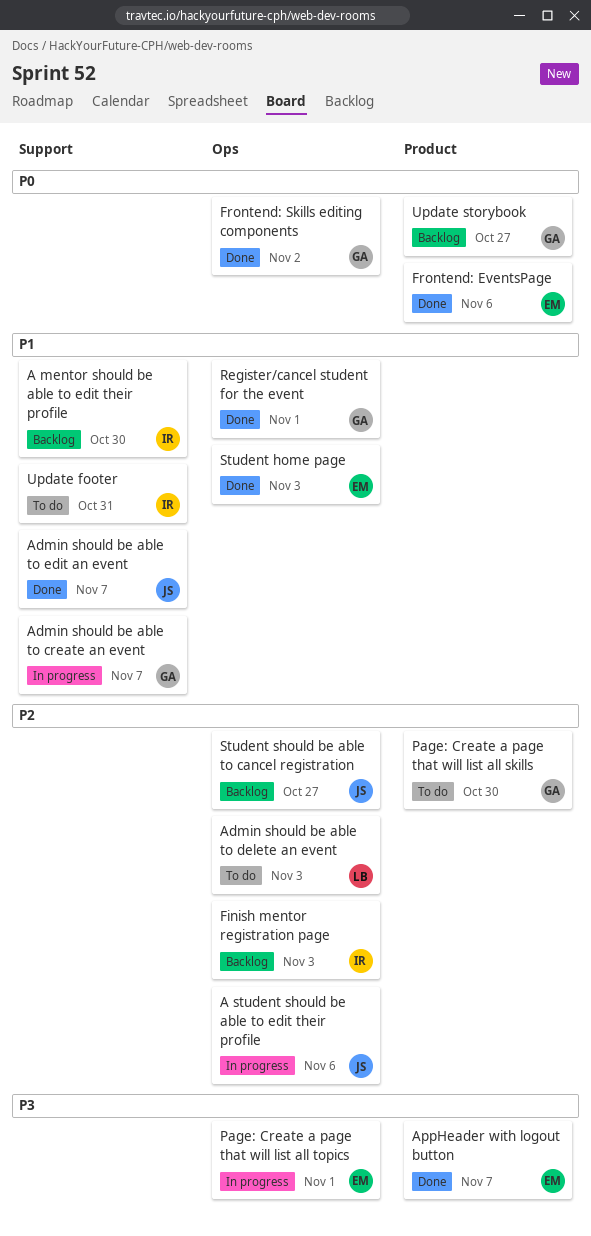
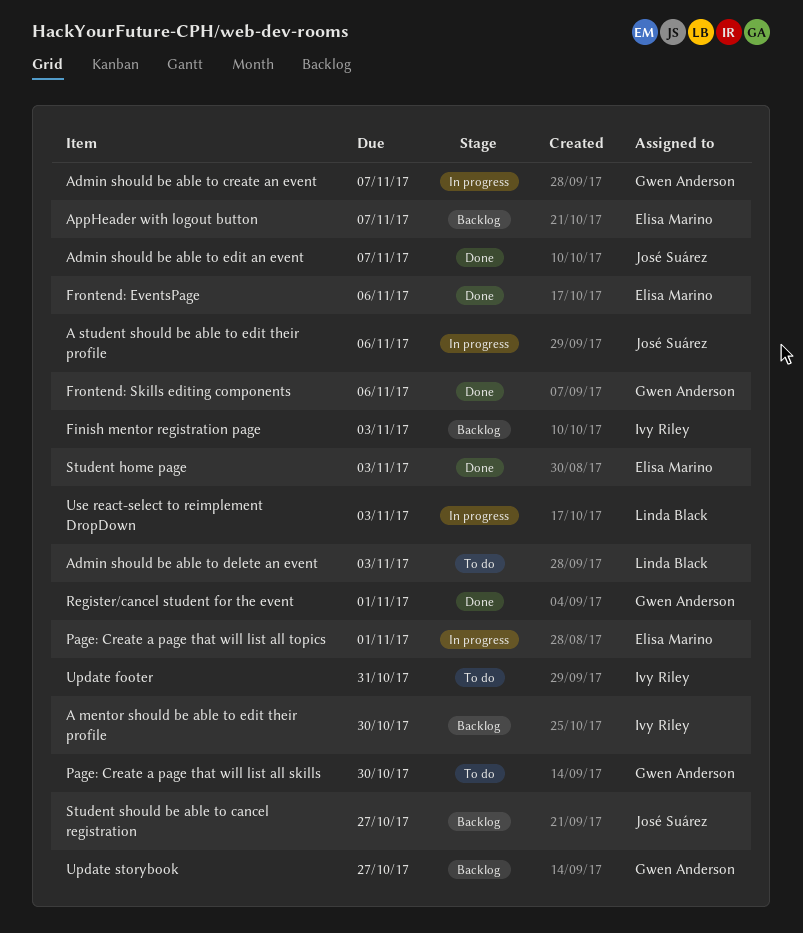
AppHeader with logout button, status: Done -> Backlog
Frontend: Skills editing components, due: Nov 2 -> Nov 6
Use react-select to reimplement DropDown: none -> present

